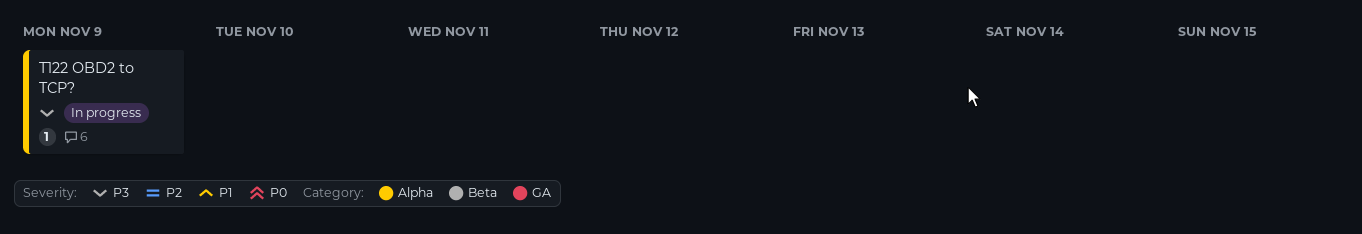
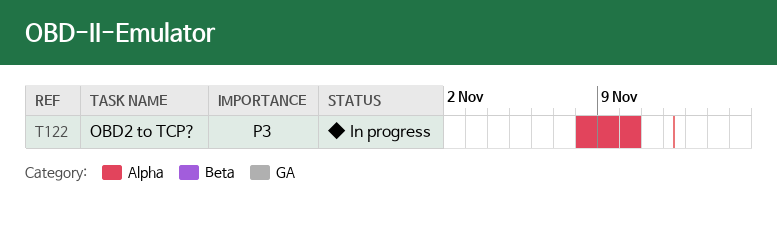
T122, due: Nov 9 -> Nov 10

